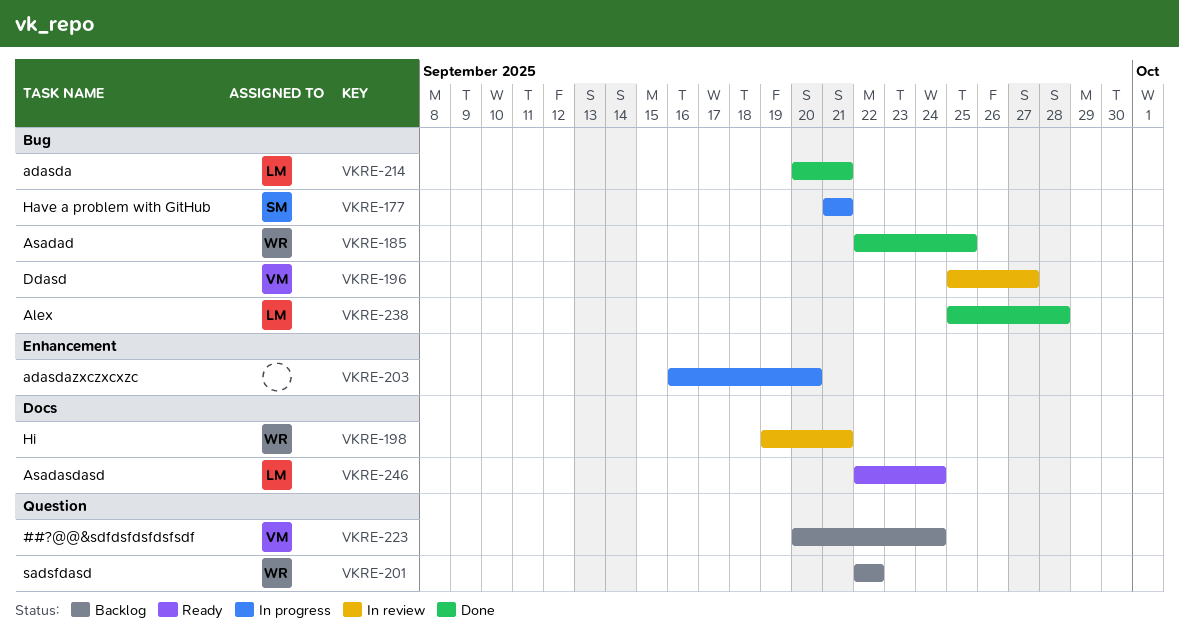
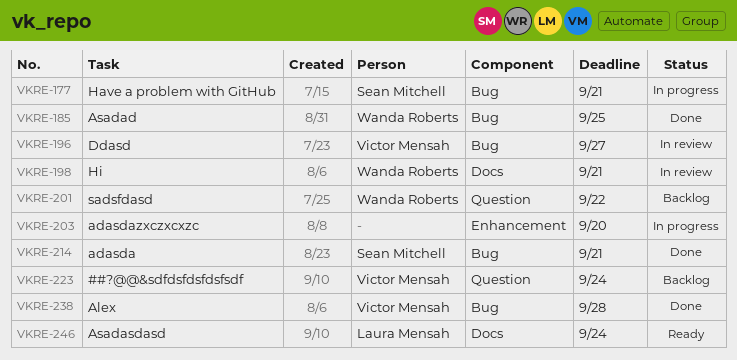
VKRE-214, owner: Laura Mensah -> Sean Mitchell
VKRE-238, owner: Laura Mensah -> Victor Mensah

